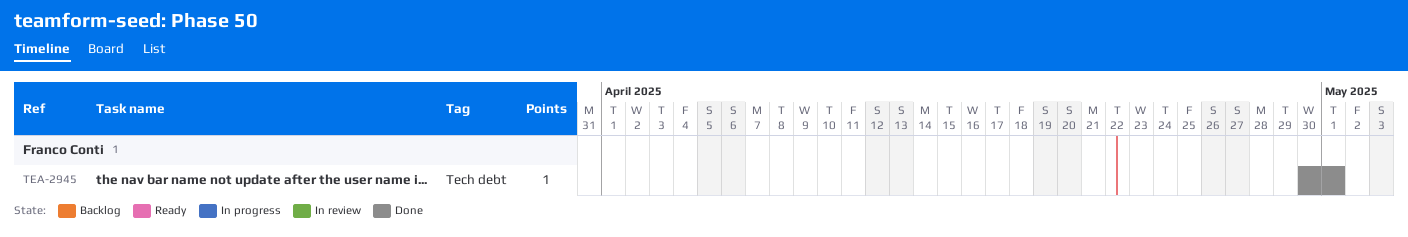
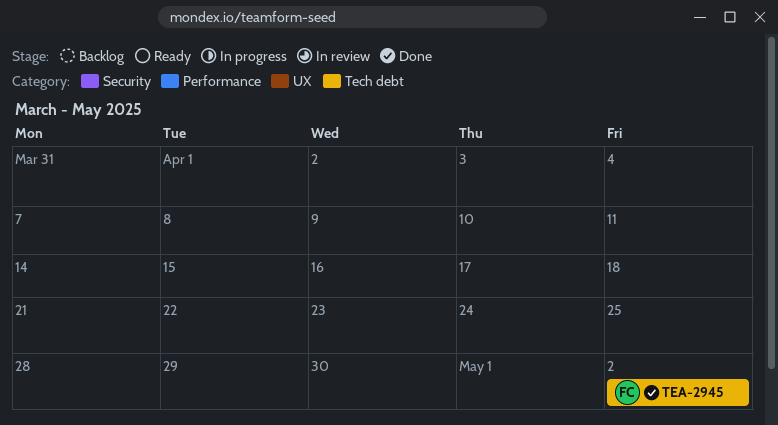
TEA-2945, start: Apr 30 -> May 2
TEA-2945, due: May 1 -> May 2

